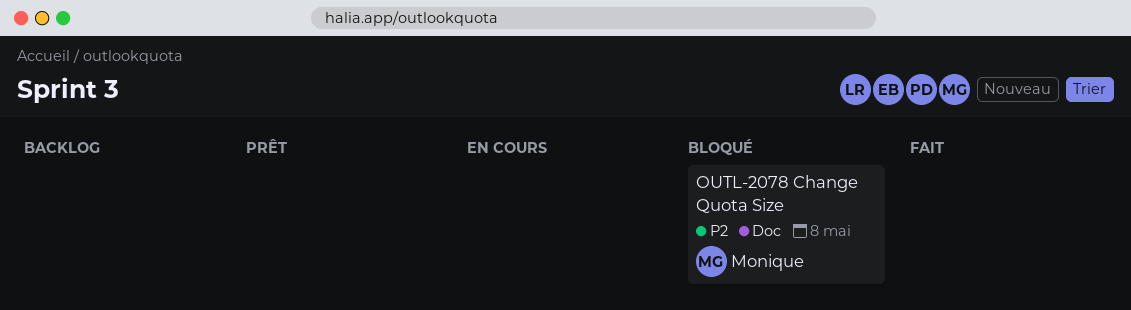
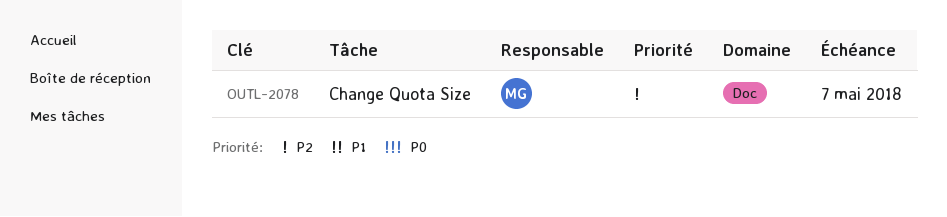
OUTL-2078, due: May 8 -> May 7

